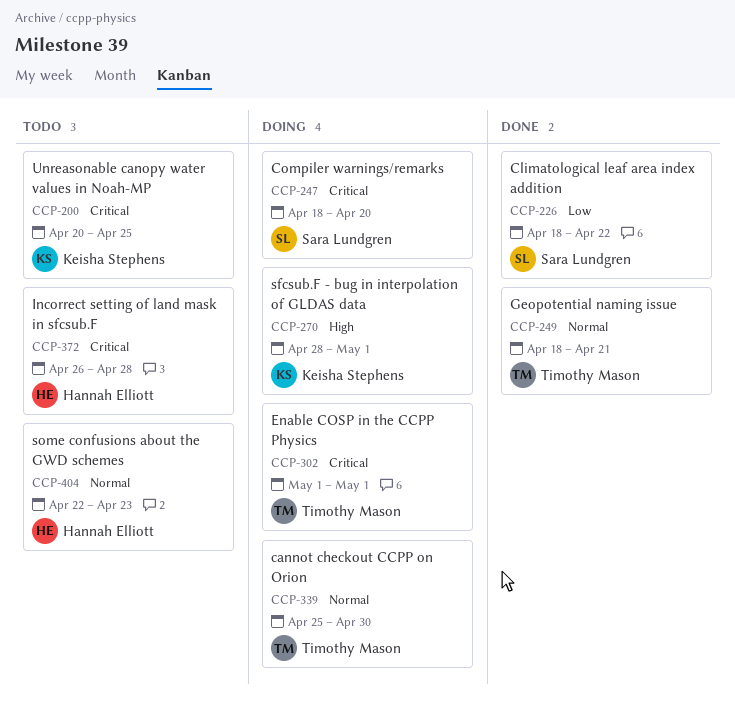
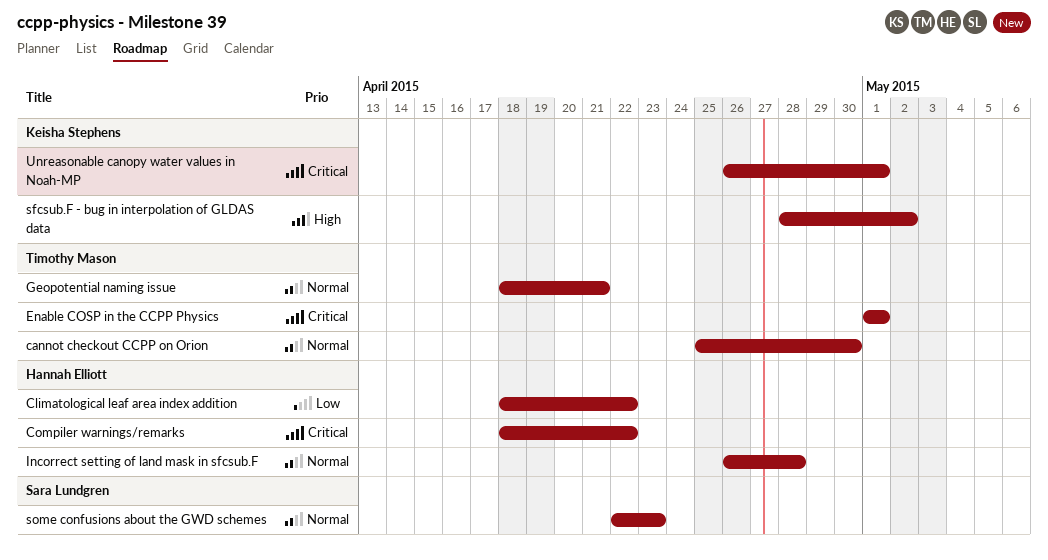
Climatological leaf area index addition, owner: Sara Lundgren -> Hannah Elliott
Compiler warnings/remarks, owner: Sara Lundgren -> Hannah Elliott
Compiler warnings/remarks, due: Apr 20 -> Apr 22
Incorrect setting of land mask in sfcsub.F, priority: Critical -> Normal
sfcsub.F - bug in interpolation of GLDAS data, due: May 1 -> May 2
some confusions about the GWD schemes, owner: Hannah Elliott -> Sara Lundgren
Unreasonable canopy water values in Noah-MP, start: Apr 20 -> Apr 26
Unreasonable canopy water values in Noah-MP, due: Apr 25 -> May 1

